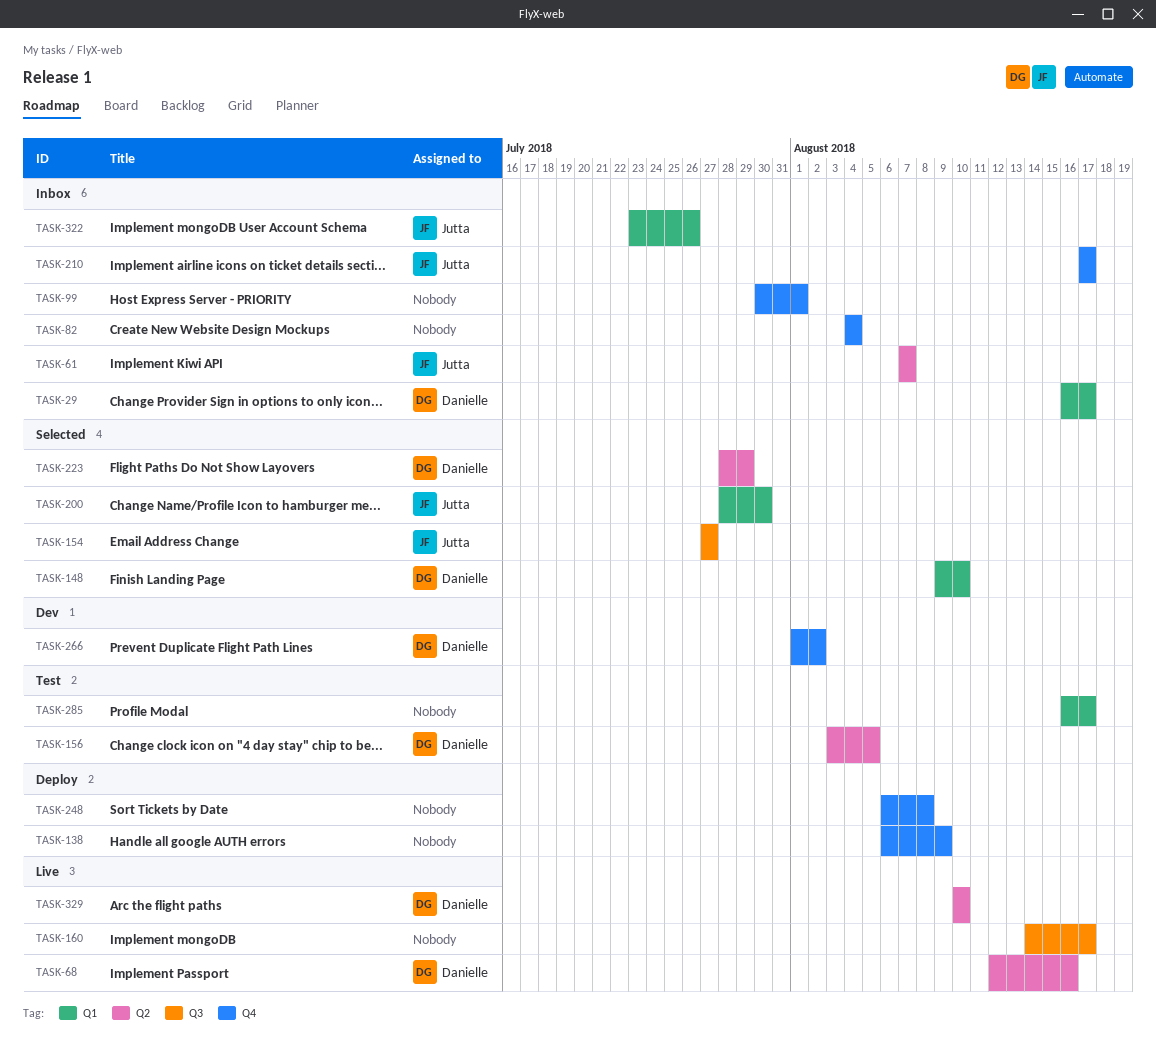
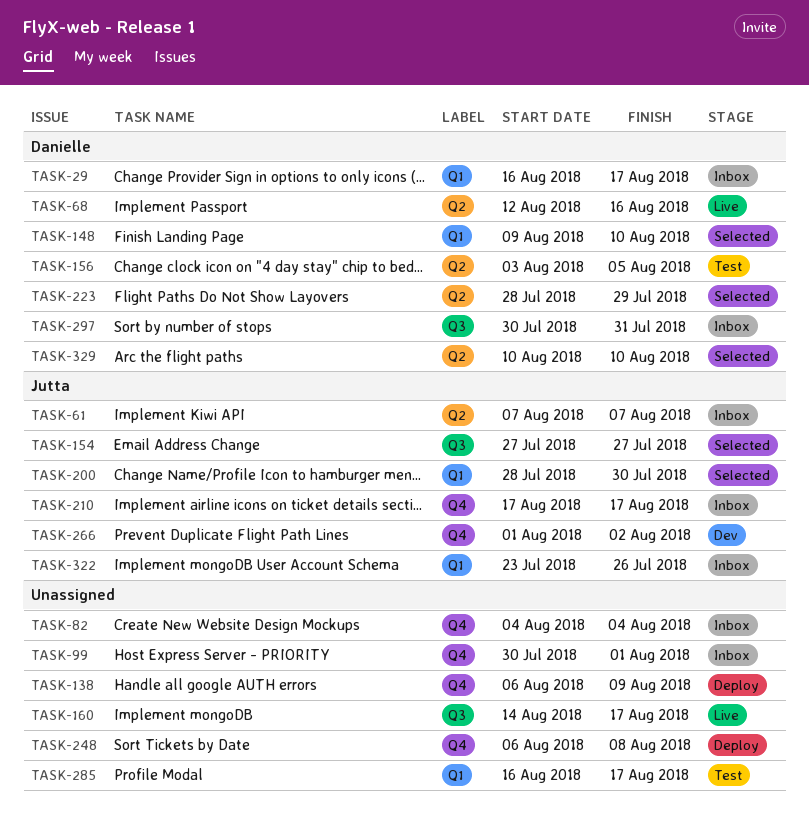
TASK-266, owner: Danielle -> Jutta
TASK-297: none -> present
TASK-329, status: Live -> Selected

